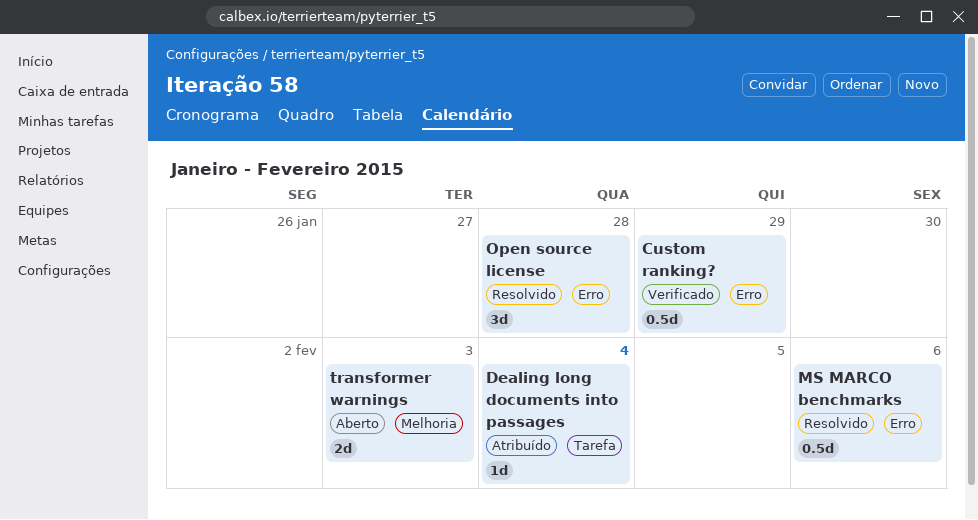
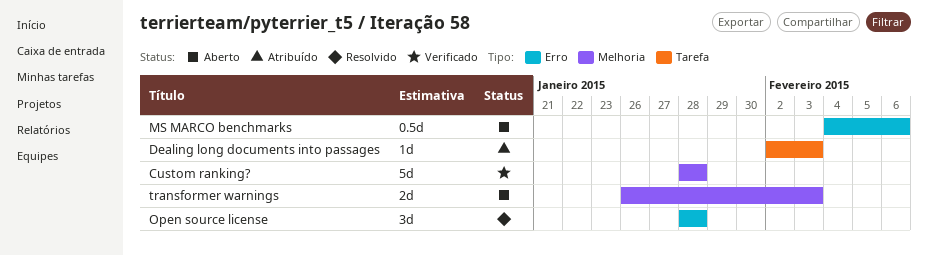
Custom ranking?, label: Erro -> Melhoria
Custom ranking?, estimate: 0.5d -> 5d
Custom ranking?, due: Jan 29 -> Jan 28
Dealing long documents into passages, due: Feb 4 -> Feb 3
MS MARCO benchmarks, status: Resolvido -> Aberto

